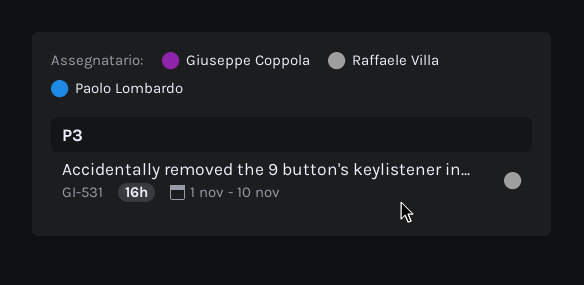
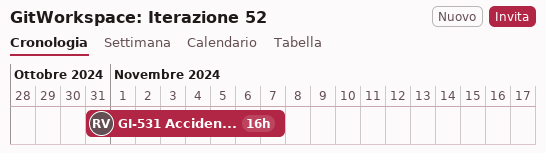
GI-531, start: Nov 1 -> Oct 31
GI-531, due: Nov 10 -> Nov 7

